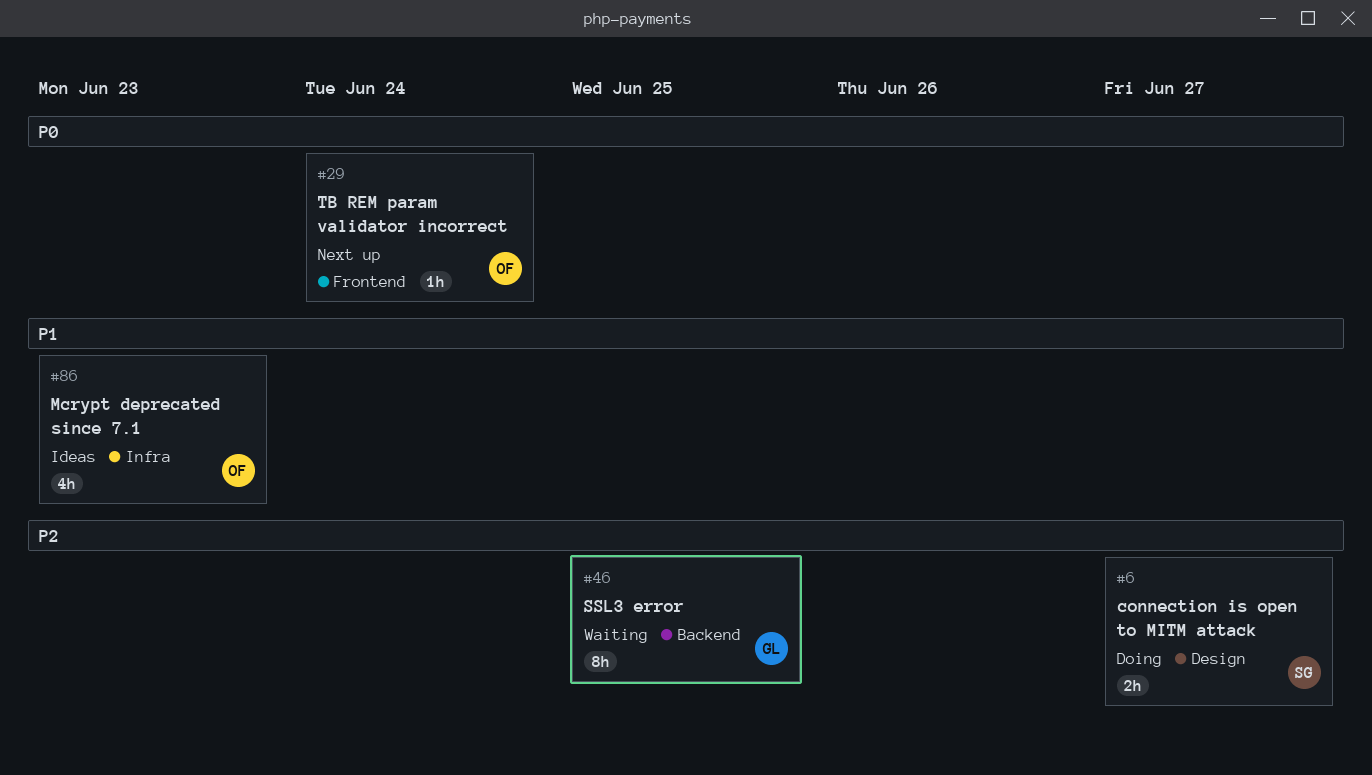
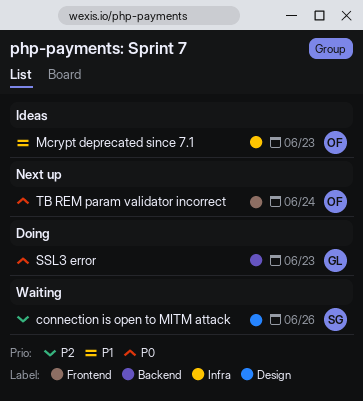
connection is open to MITM attack, status: Doing -> Waiting
connection is open to MITM attack, due: Jun 27 -> Jun 26
SSL3 error, status: Waiting -> Doing
SSL3 error, priority: P2 -> P0
SSL3 error, due: Jun 25 -> Jun 23

